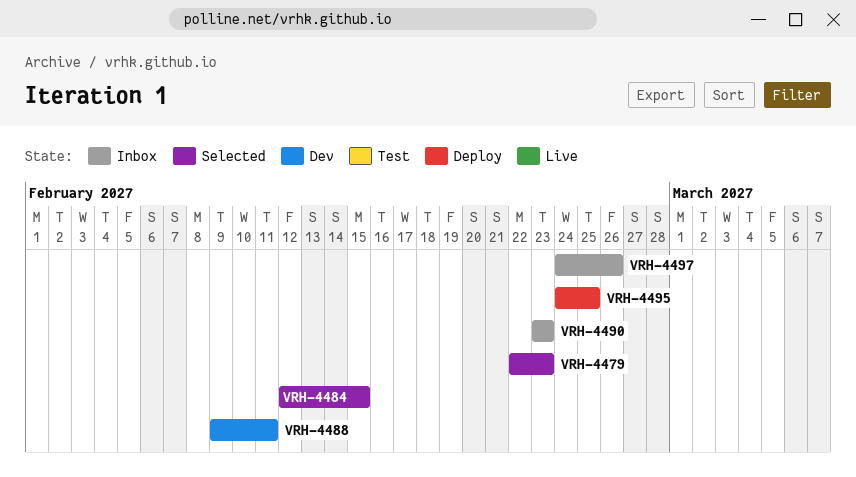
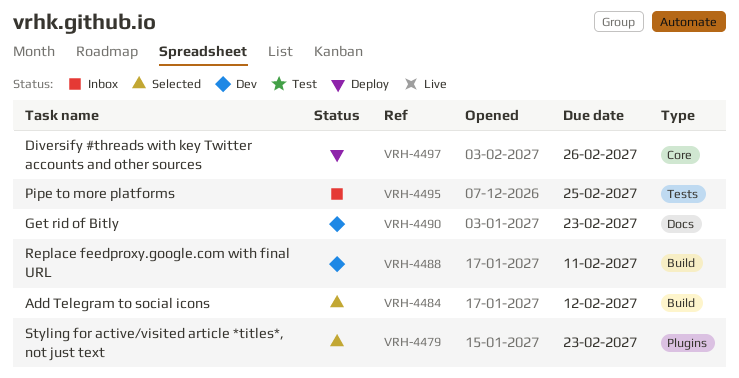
VRH-4484, due: Feb 15 -> Feb 12
VRH-4490, status: Inbox -> Dev
VRH-4495, status: Deploy -> Inbox
VRH-4497, status: Inbox -> Deploy

